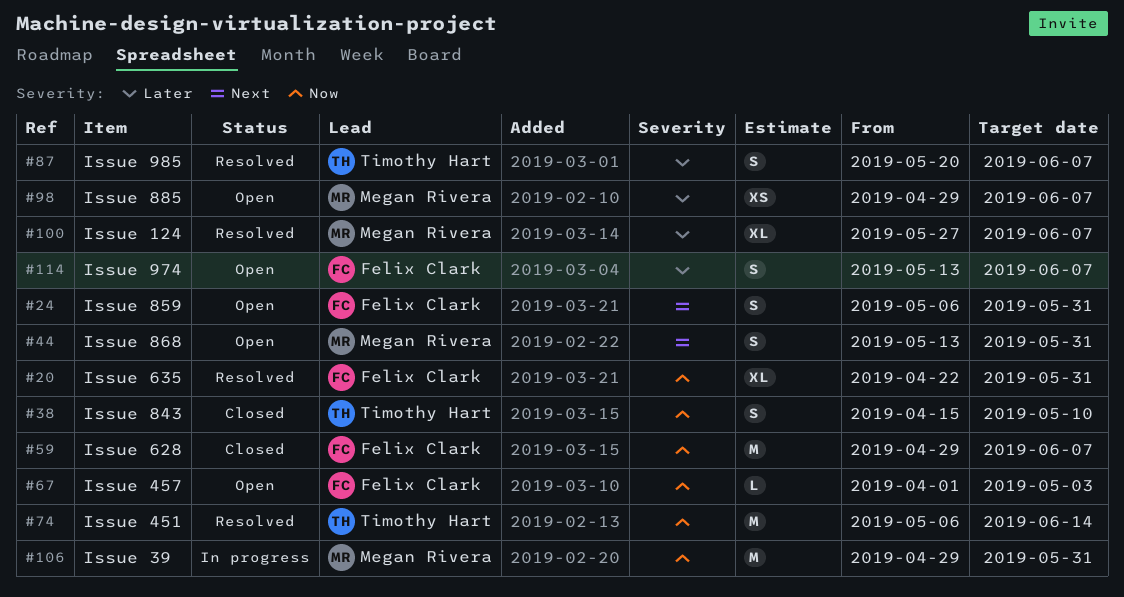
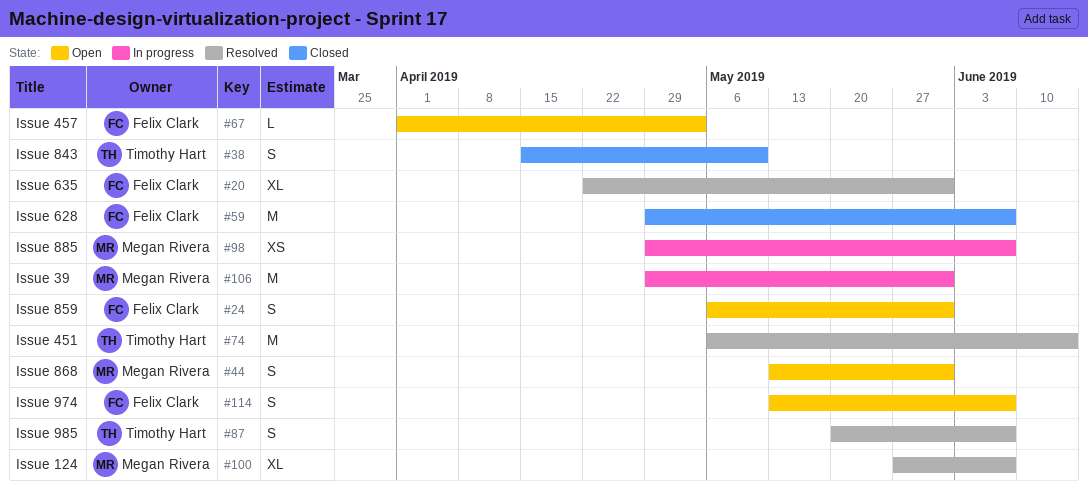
#98, status: Open -> In progress

